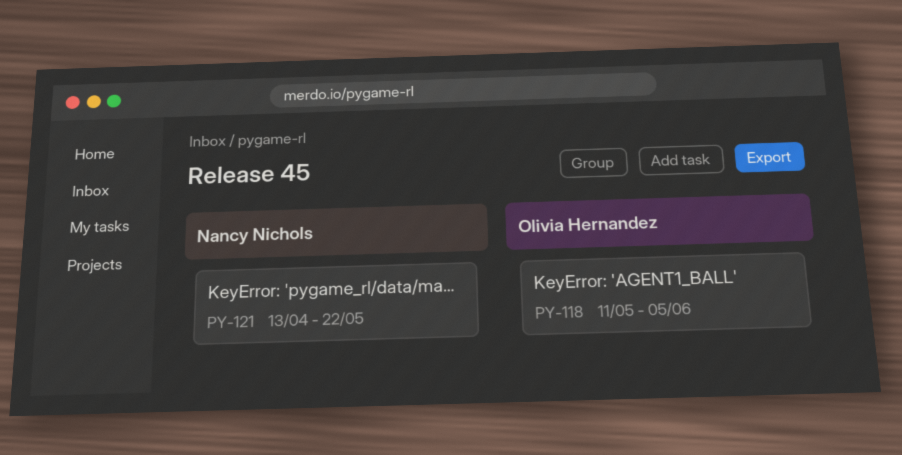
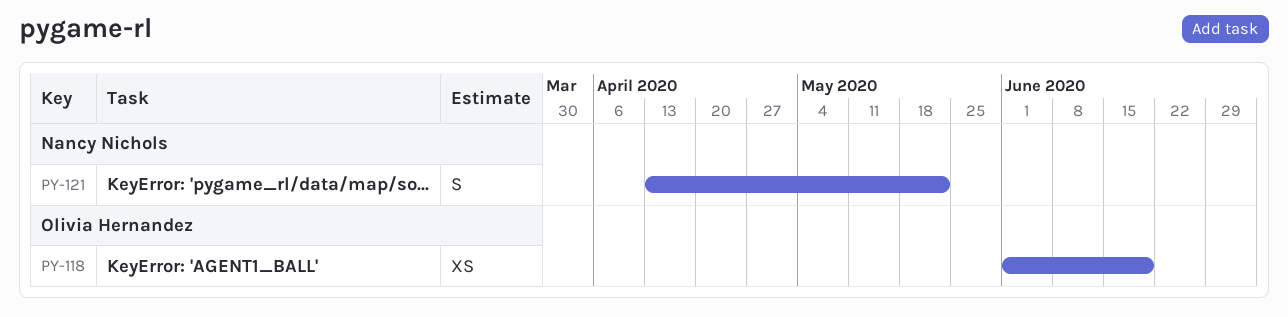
PY-118, start: May 11 -> Jun 1
PY-118, due: Jun 5 -> Jun 19

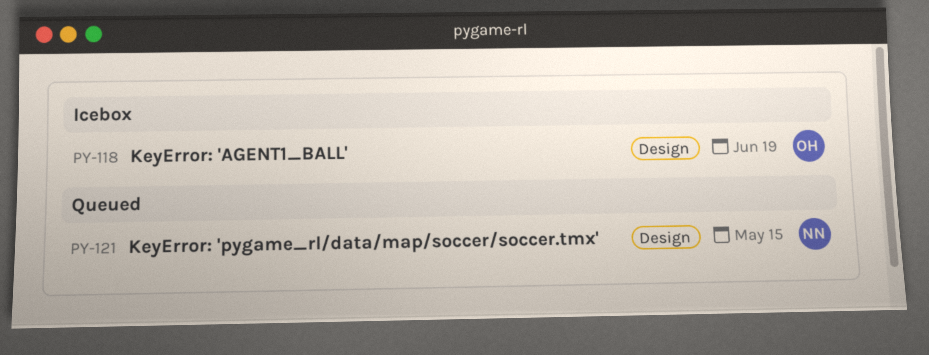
PY-121, due: May 22 -> May 15

